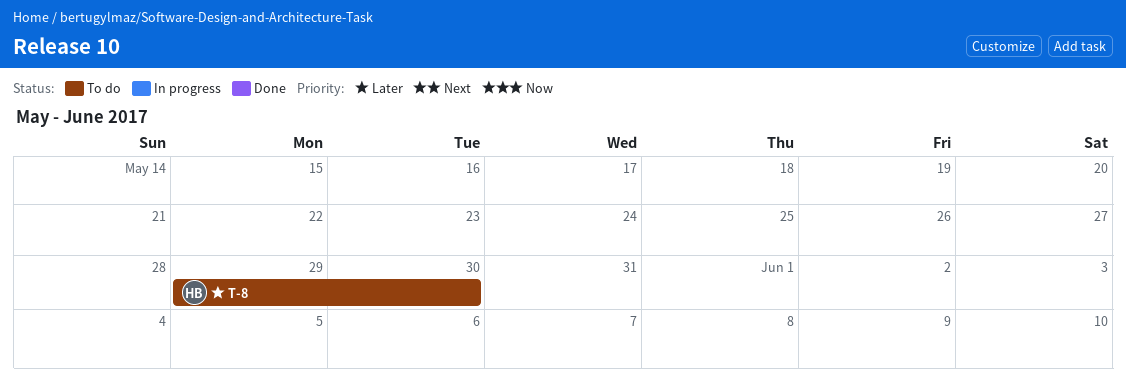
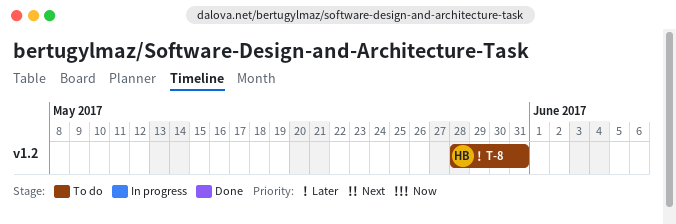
T-8, start: May 29 -> May 28
T-8, due: May 30 -> May 31

